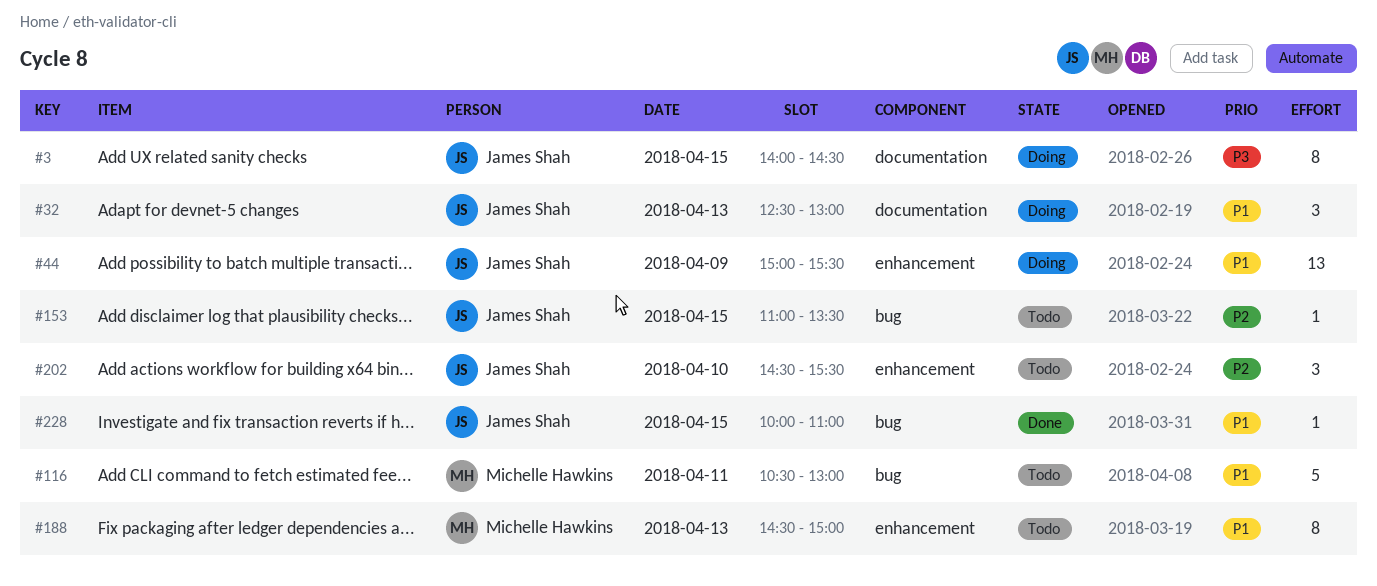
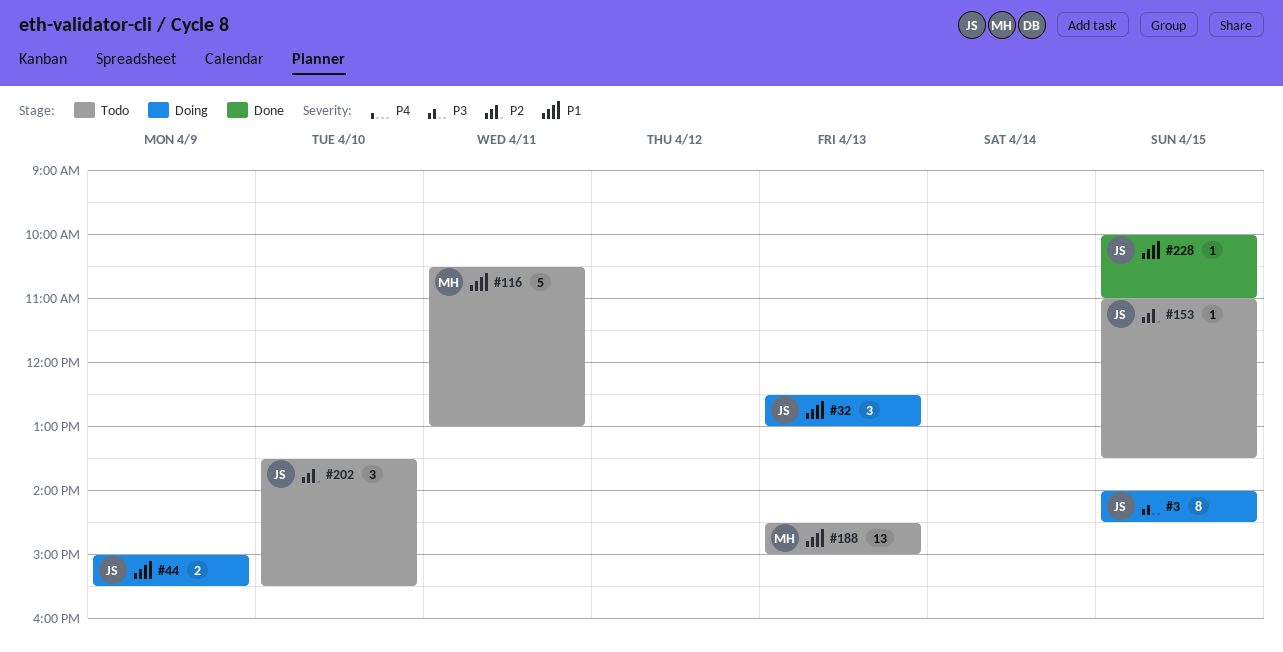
#44, estimate: 13 -> 2
#188, estimate: 8 -> 13
#202, begins: 14:30 -> 13:30

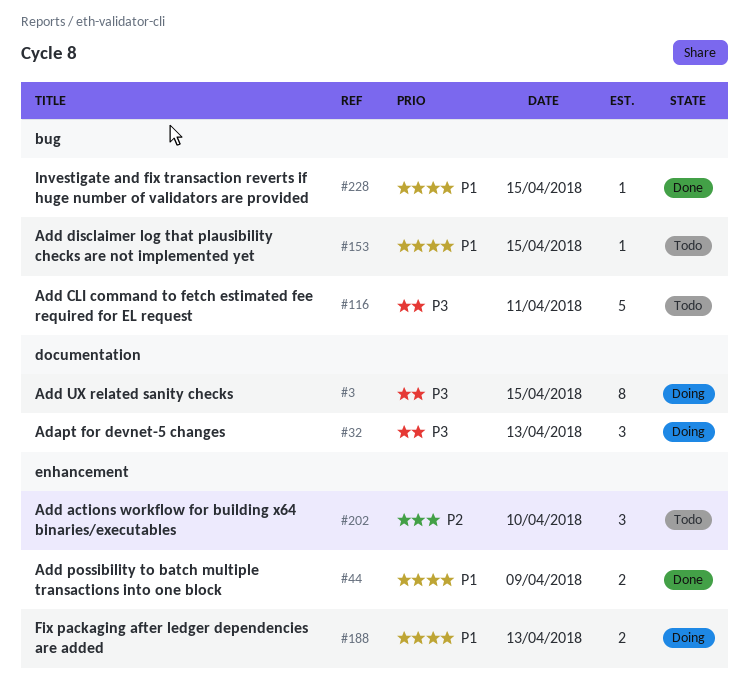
#32, priority: P1 -> P3
#44, status: Doing -> Done
#116, priority: P1 -> P3
#153, priority: P2 -> P1
#188, status: Todo -> Doing
#188, estimate: 13 -> 2

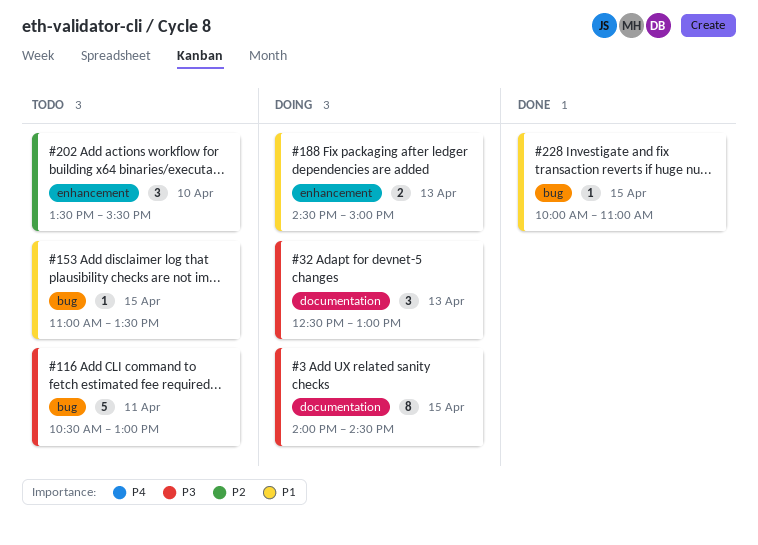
#44: present -> none

